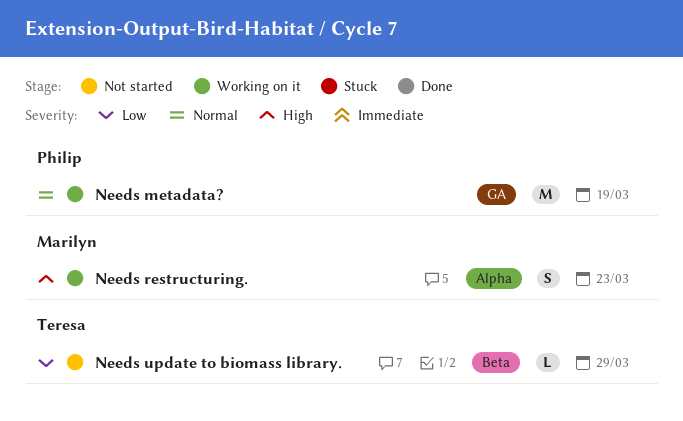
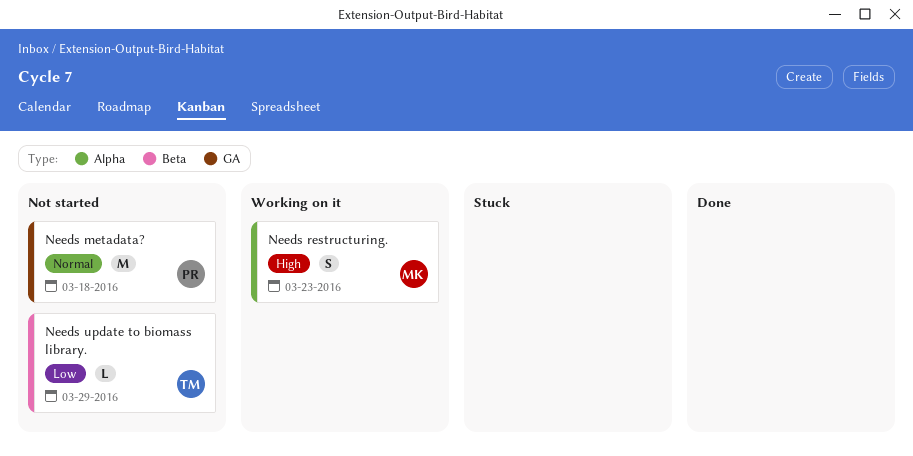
Needs metadata?, status: Working on it -> Not started
Needs metadata?, due: Mar 19 -> Mar 18

